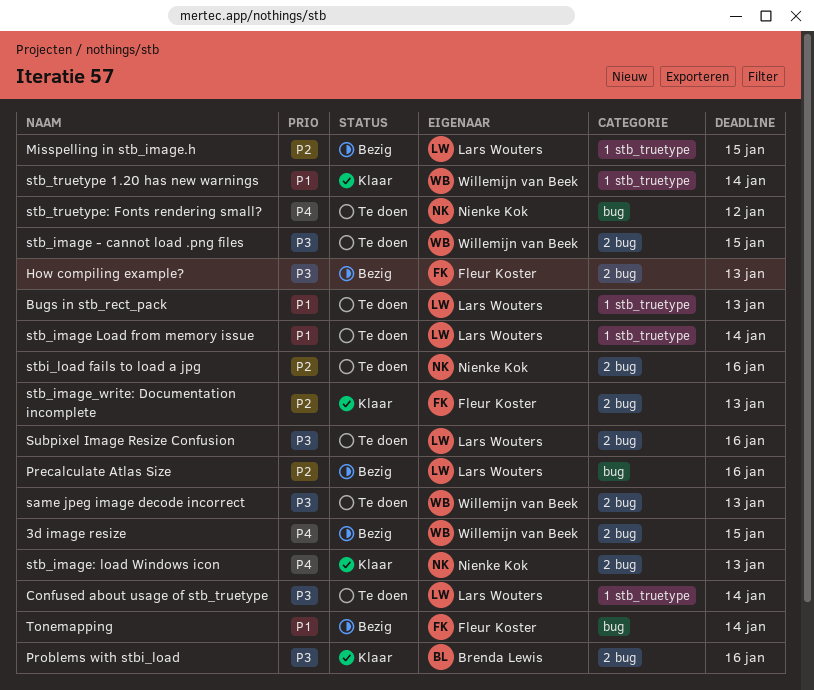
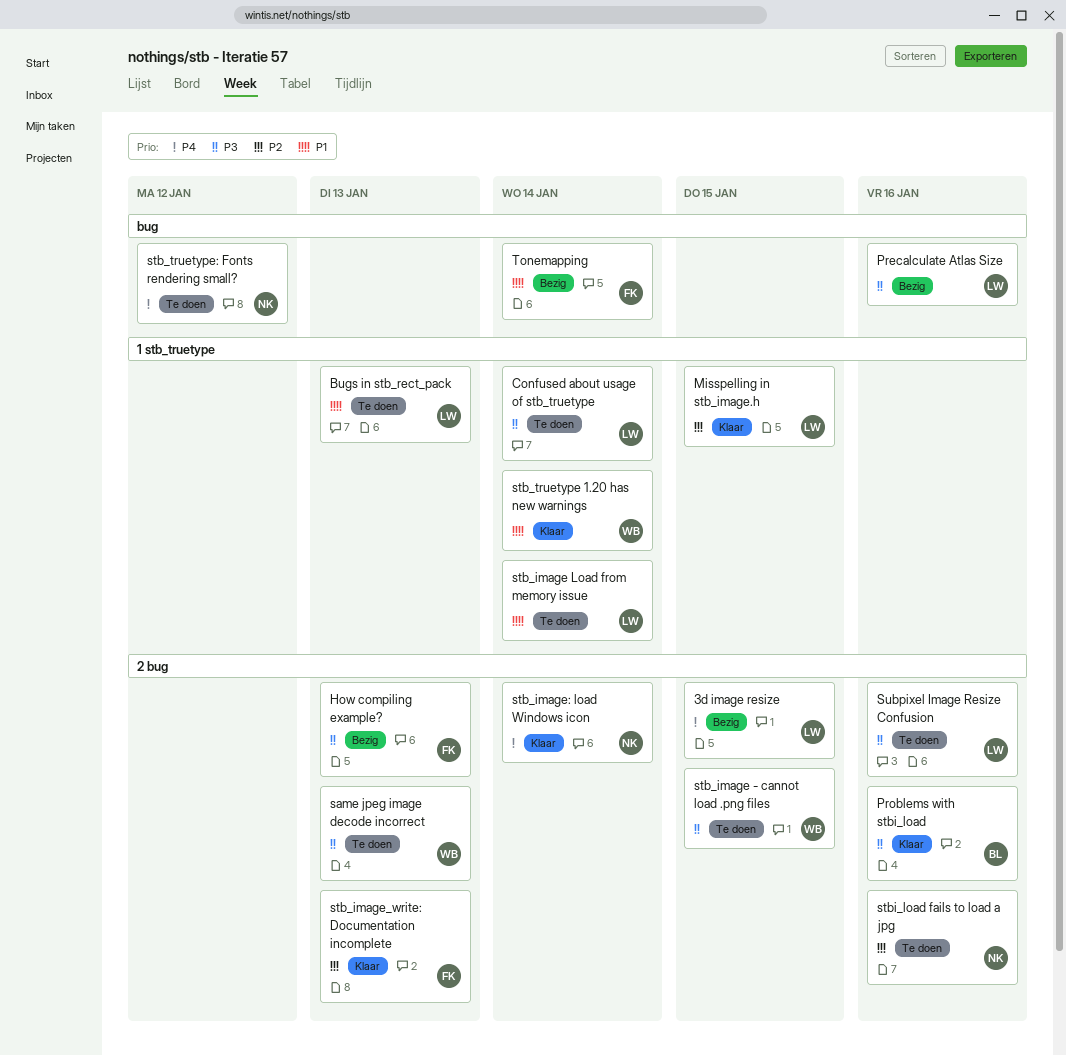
3d image resize, owner: Willemijn van Beek -> Lars Wouters
Misspelling in stb_image.h, status: Bezig -> Klaar
Precalculate Atlas Size, priority: P2 -> P3
stb_image: load Windows icon, due: Jan 13 -> Jan 14

